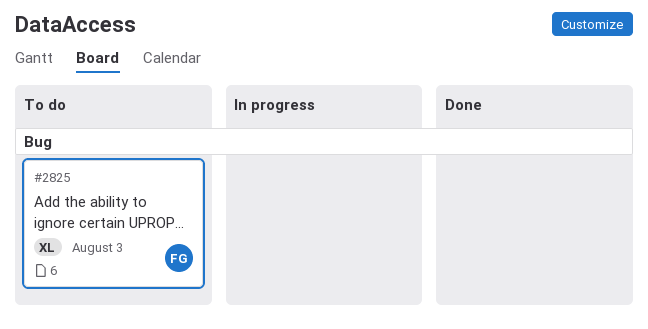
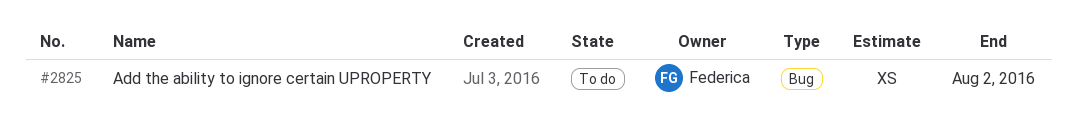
#2825, estimate: XL -> XS
#2825, due: Aug 3 -> Aug 2

